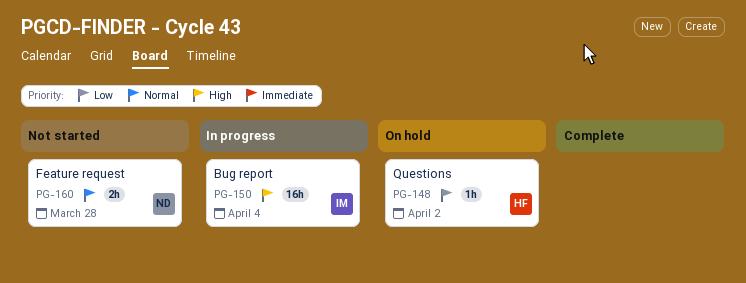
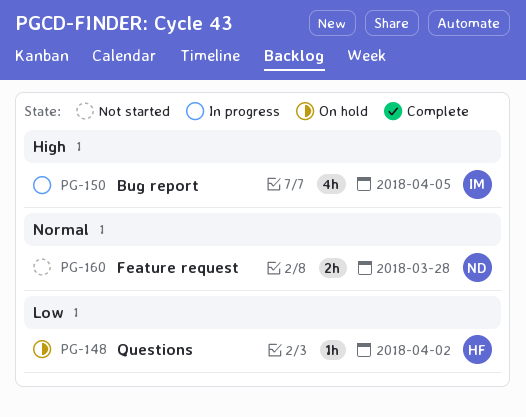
PG-150, estimate: 16h -> 4h
PG-150, due: Apr 4 -> Apr 5

